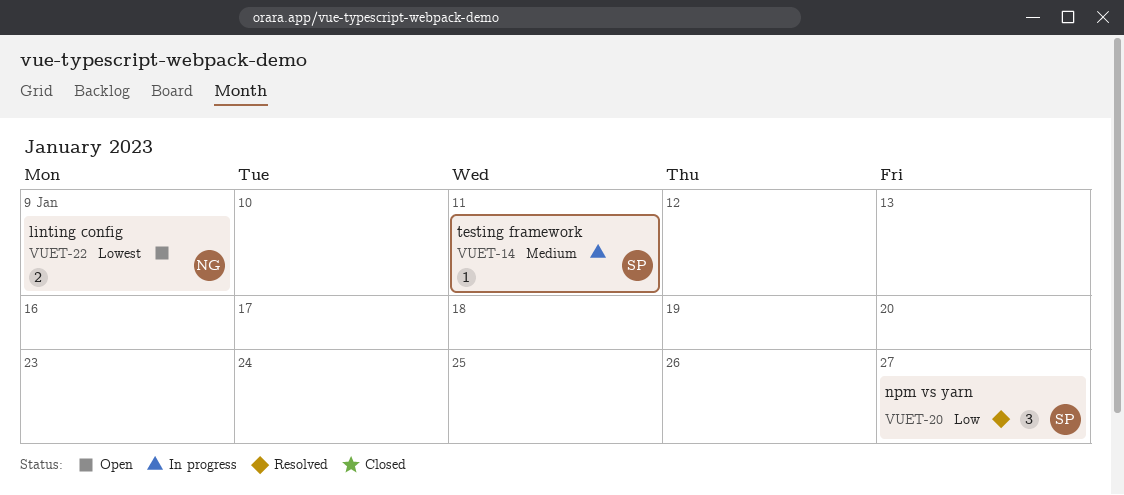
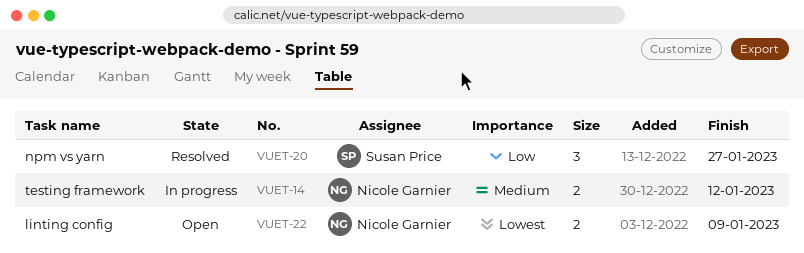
VUET-14, owner: Susan Price -> Nicole Garnier
VUET-14, estimate: 1 -> 2
VUET-14, due: Jan 11 -> Jan 12

